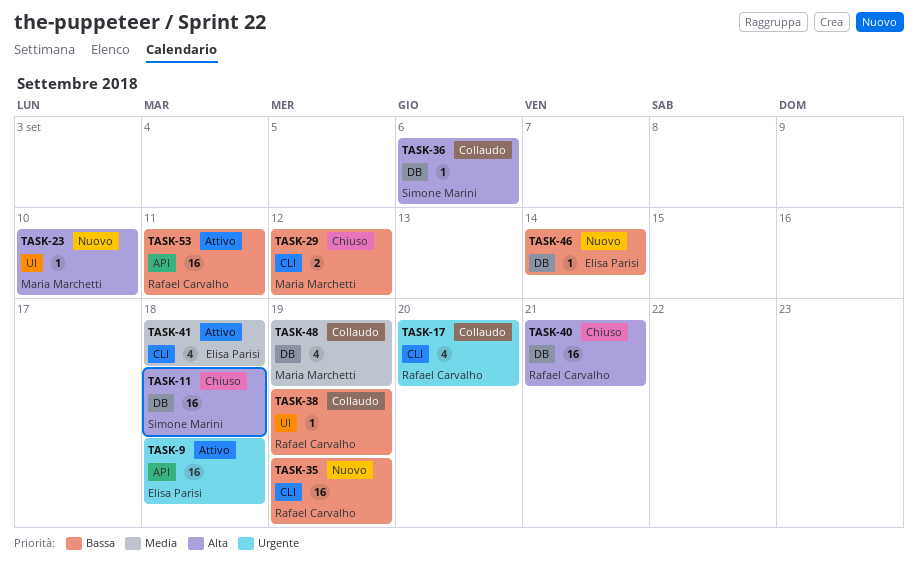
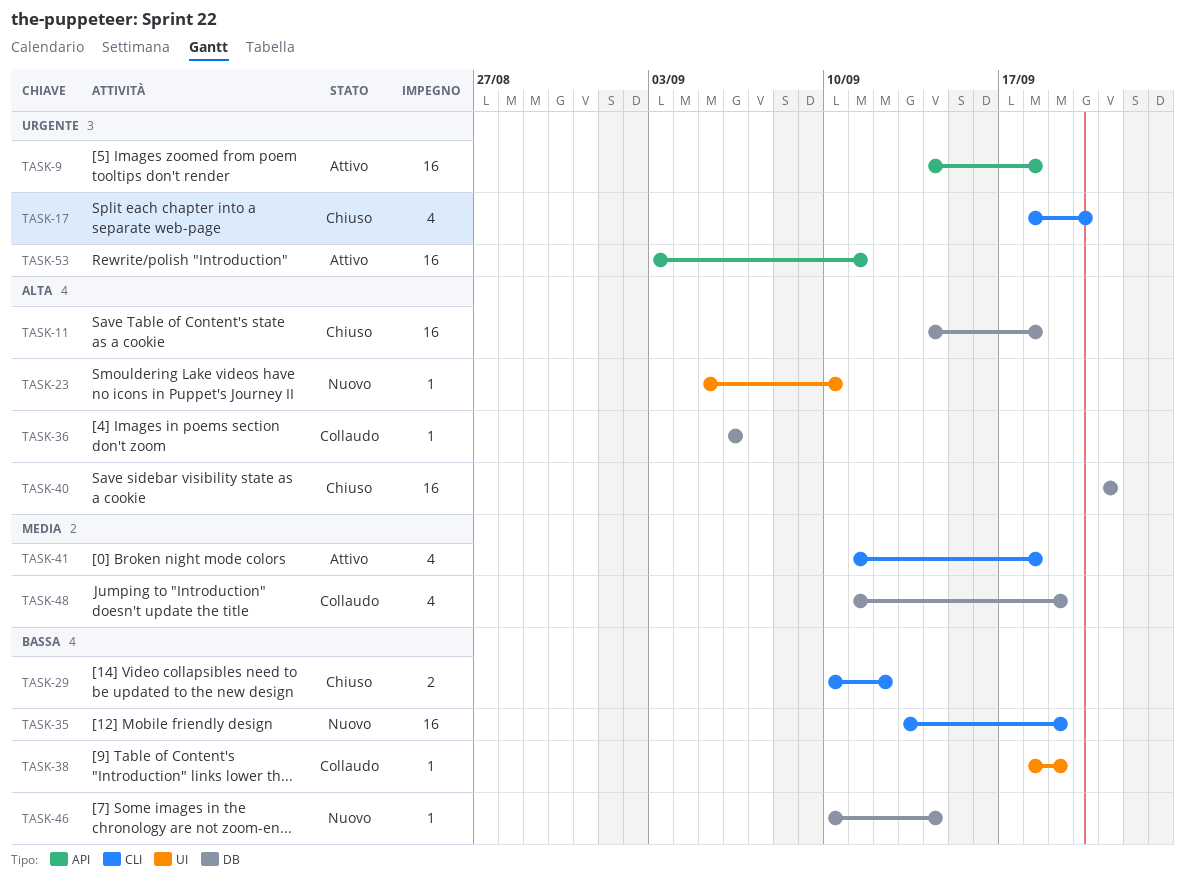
TASK-17, status: Collaudo -> Chiuso
TASK-53, priority: Bassa -> Urgente

